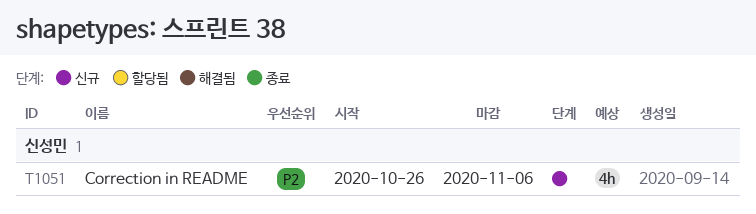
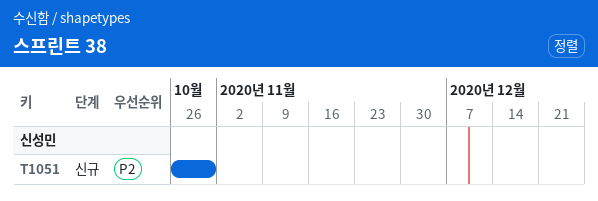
T1051, due: Nov 6 -> Oct 30

